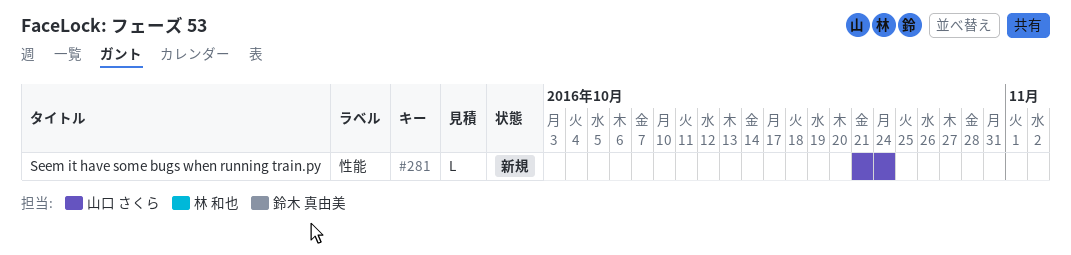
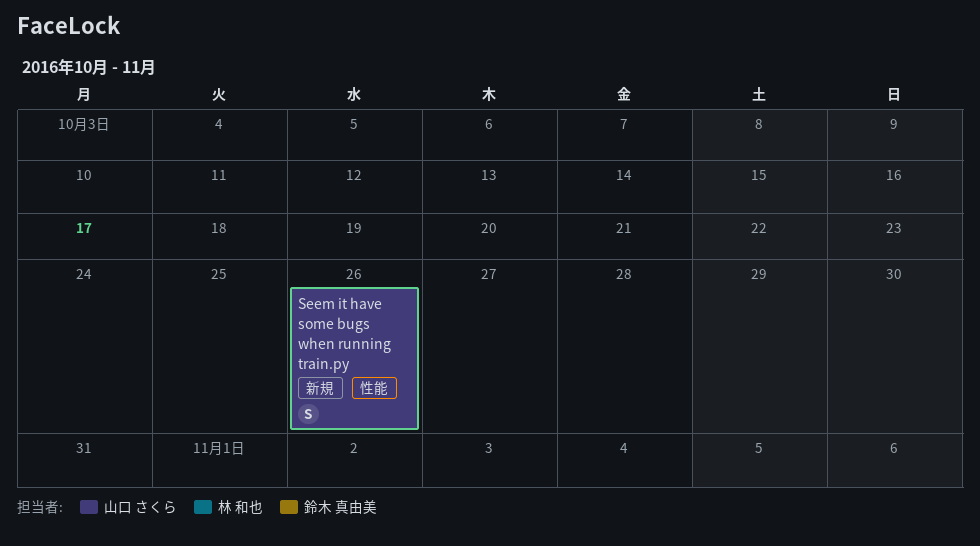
Seem it have some bugs when running train.py, estimate: L -> S
Seem it have some bugs when running train.py, due: Oct 24 -> Oct 26

